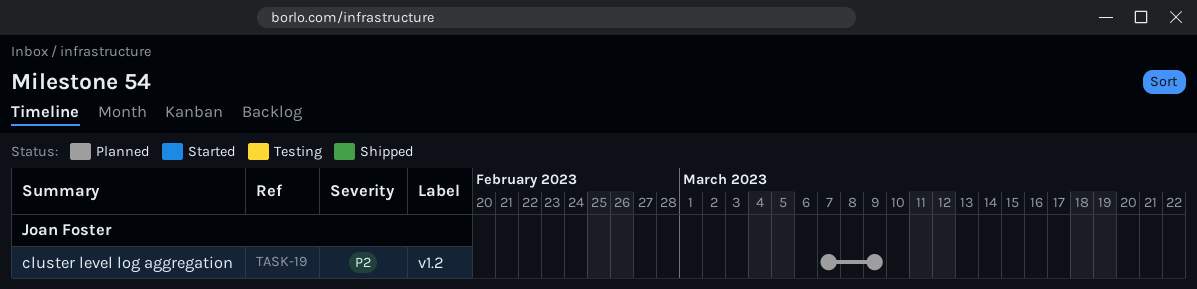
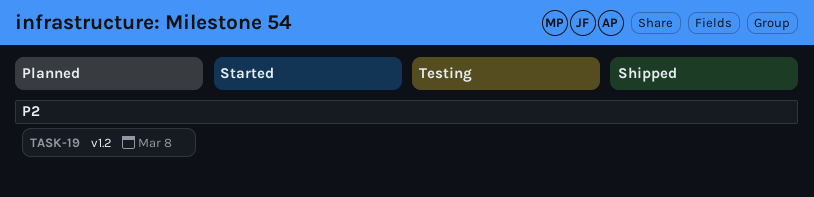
TASK-19, due: Mar 9 -> Mar 8

